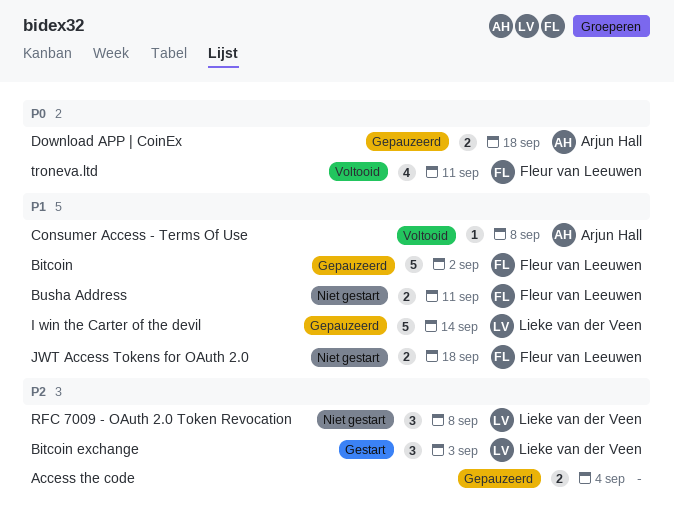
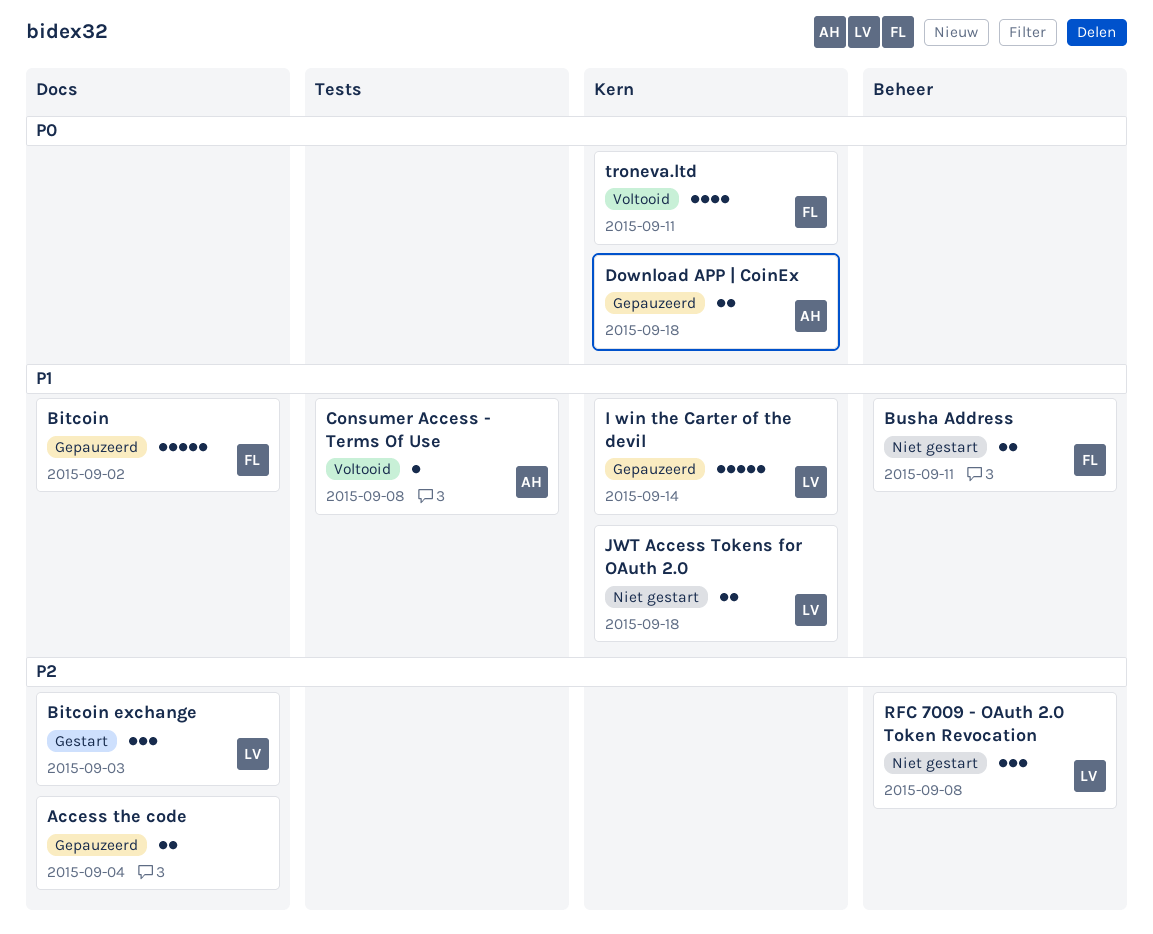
JWT Access Tokens for OAuth 2.0, owner: Fleur van Leeuwen -> Lieke van der Veen

